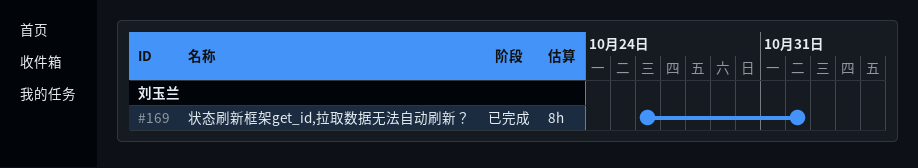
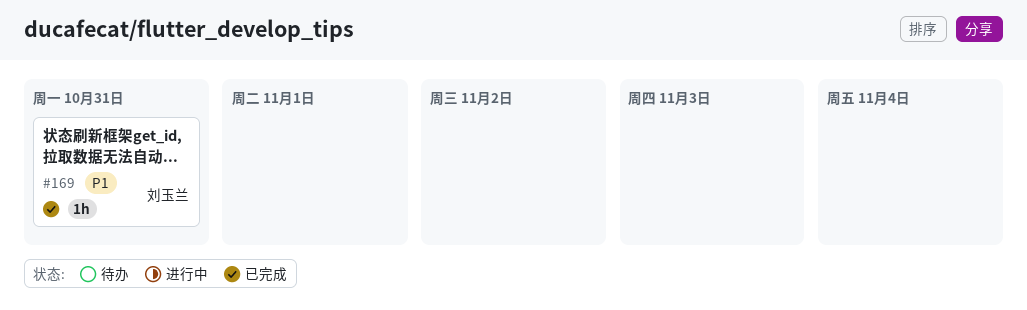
#169, estimate: 8h -> 1h
#169, due: Nov 1 -> Oct 31

